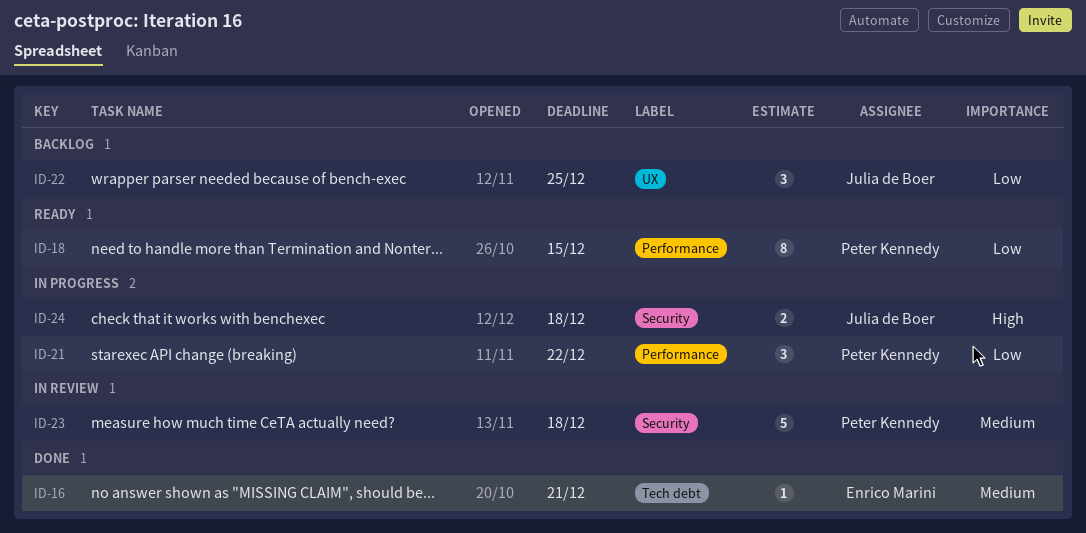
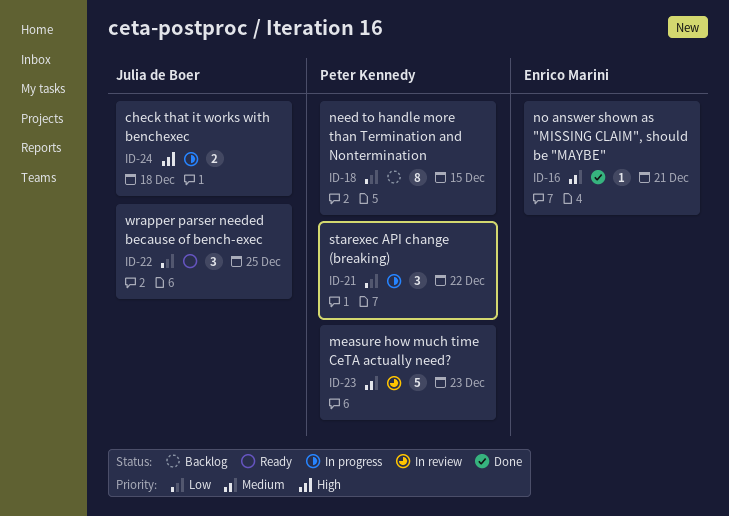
ID-18, status: Ready -> Backlog
ID-22, status: Backlog -> Ready
ID-23, due: Dec 18 -> Dec 23

